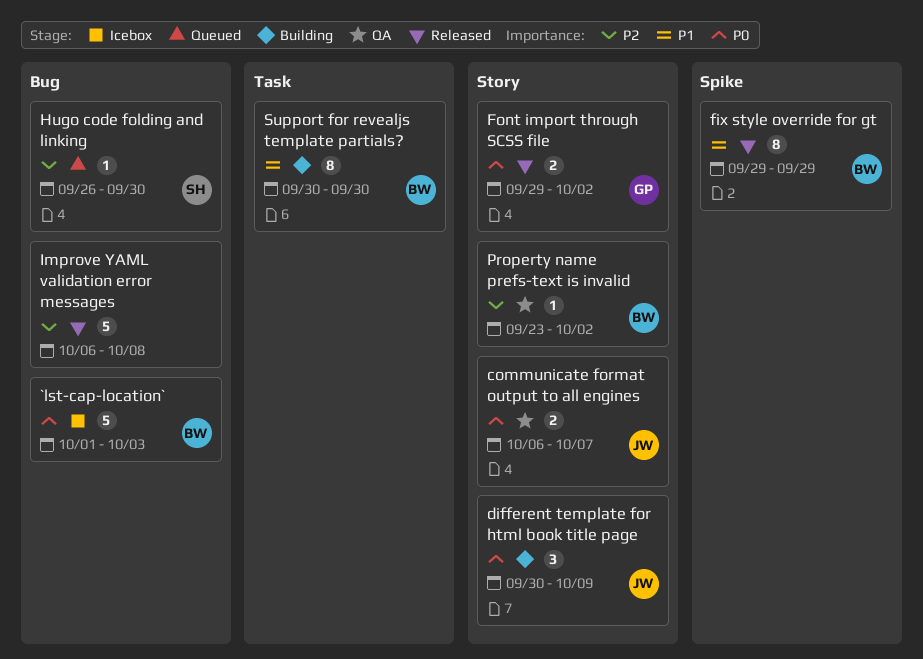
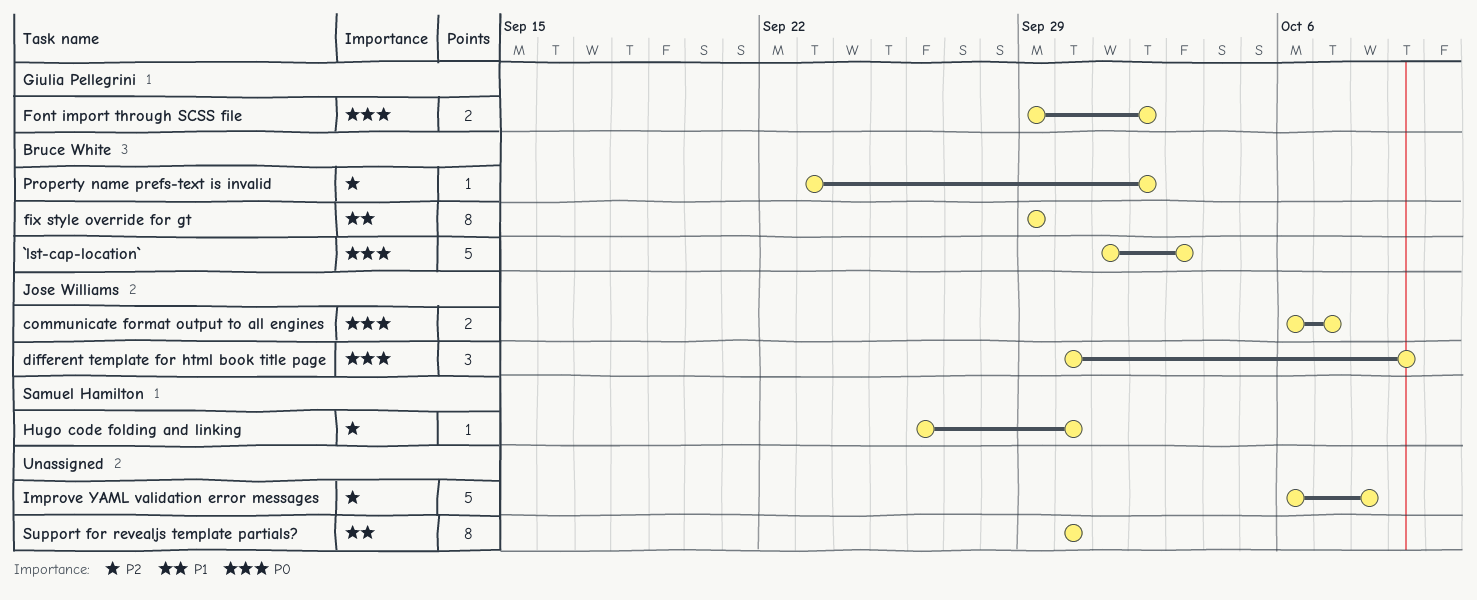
Support for revealjs template partials?, owner: Bruce White -> none

